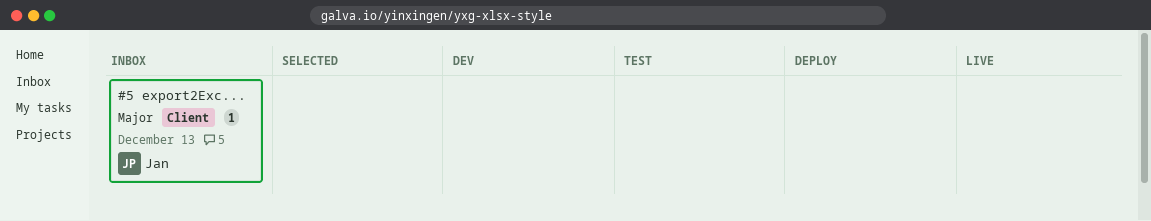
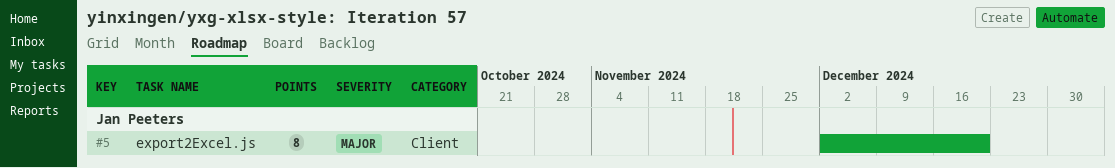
#5, estimate: 1 -> 8
#5, due: Dec 13 -> Dec 20

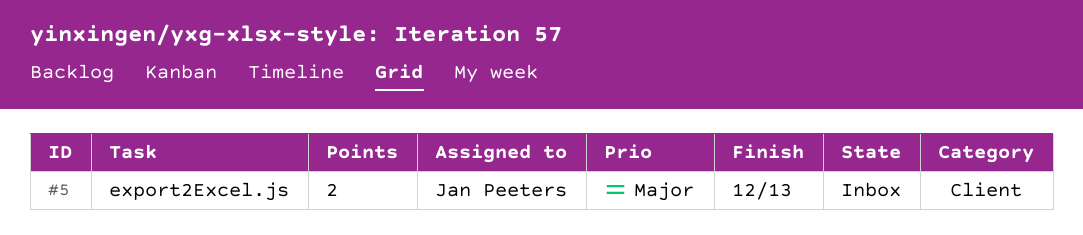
#5, estimate: 8 -> 2
#5, due: Dec 20 -> Dec 13

